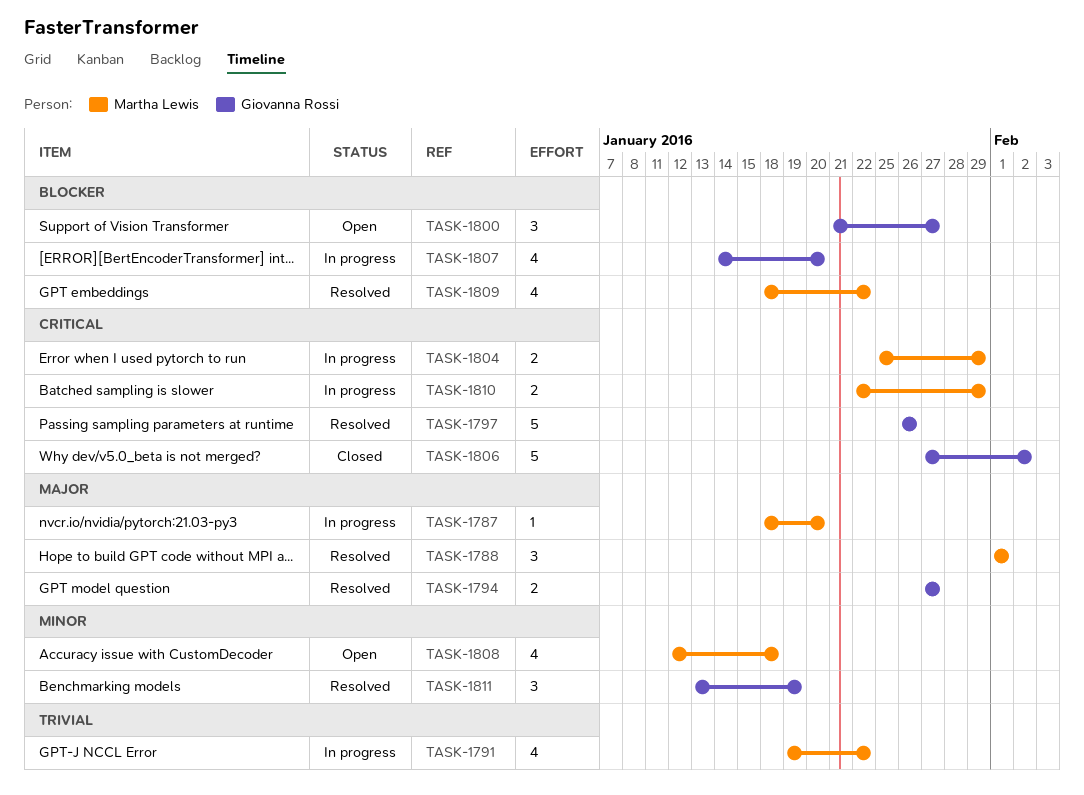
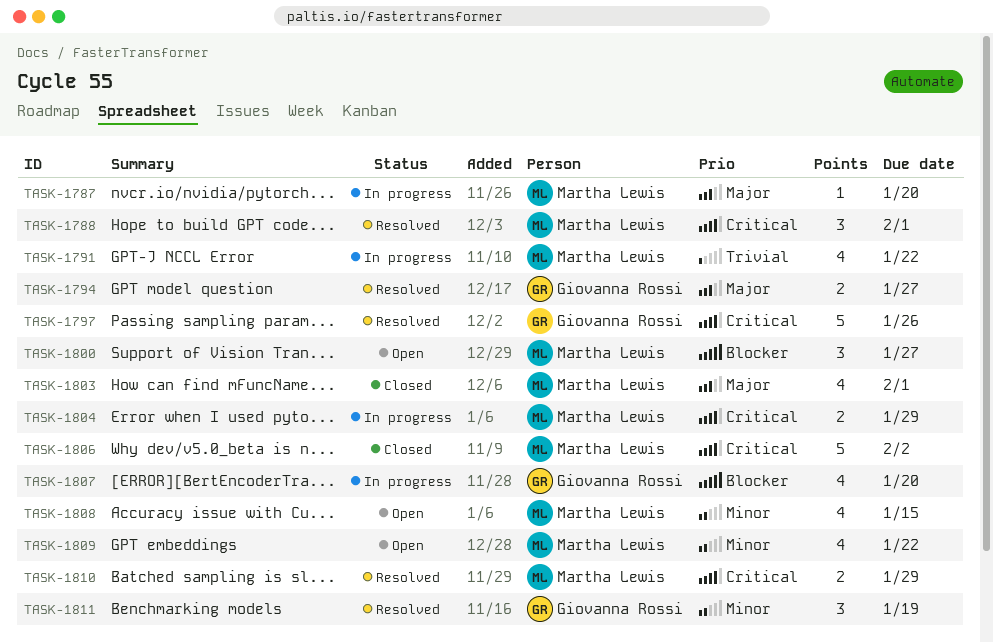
TASK-1788, priority: Major -> Critical
TASK-1800, owner: Giovanna Rossi -> Martha Lewis
TASK-1803: none -> present
TASK-1806, owner: Giovanna Rossi -> Martha Lewis
TASK-1808, due: Jan 18 -> Jan 15
TASK-1809, status: Resolved -> Open
TASK-1809, priority: Blocker -> Minor
TASK-1810, status: In progress -> Resolved

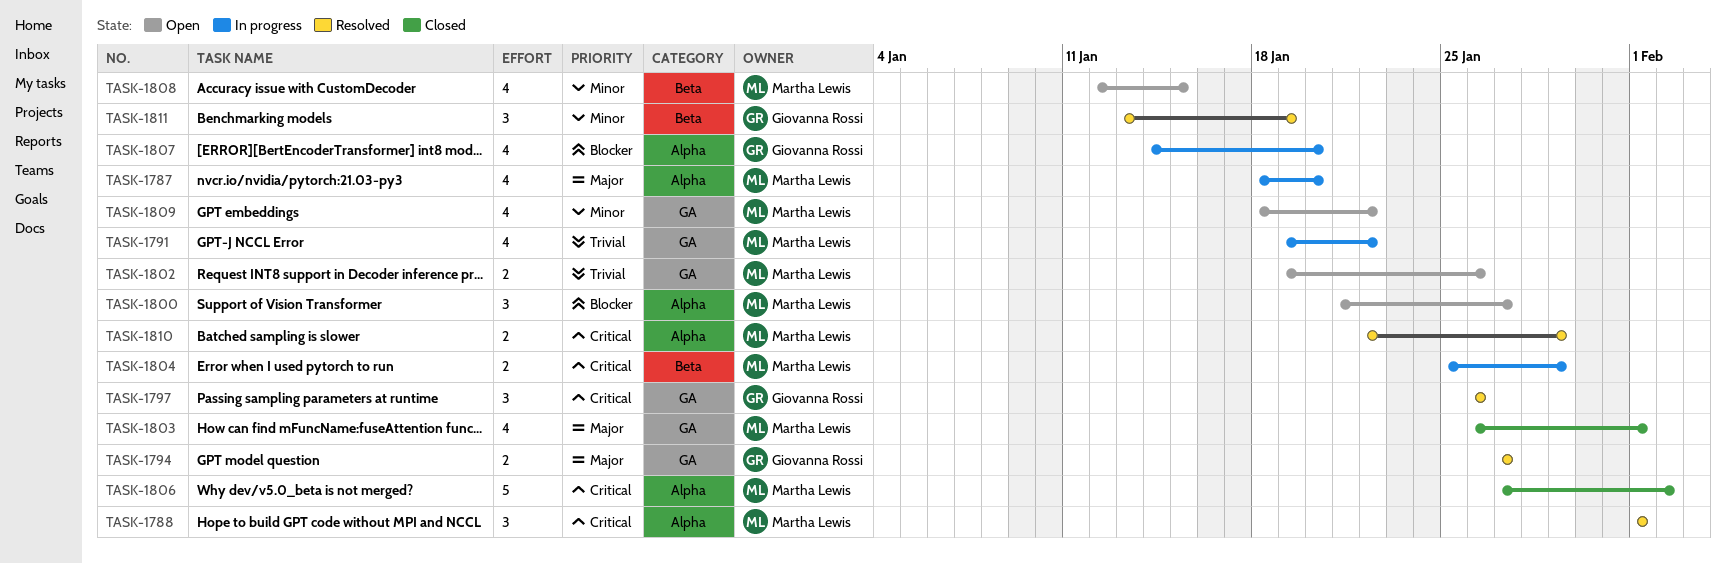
TASK-1787, estimate: 1 -> 4
TASK-1797, estimate: 5 -> 3
TASK-1802: none -> present

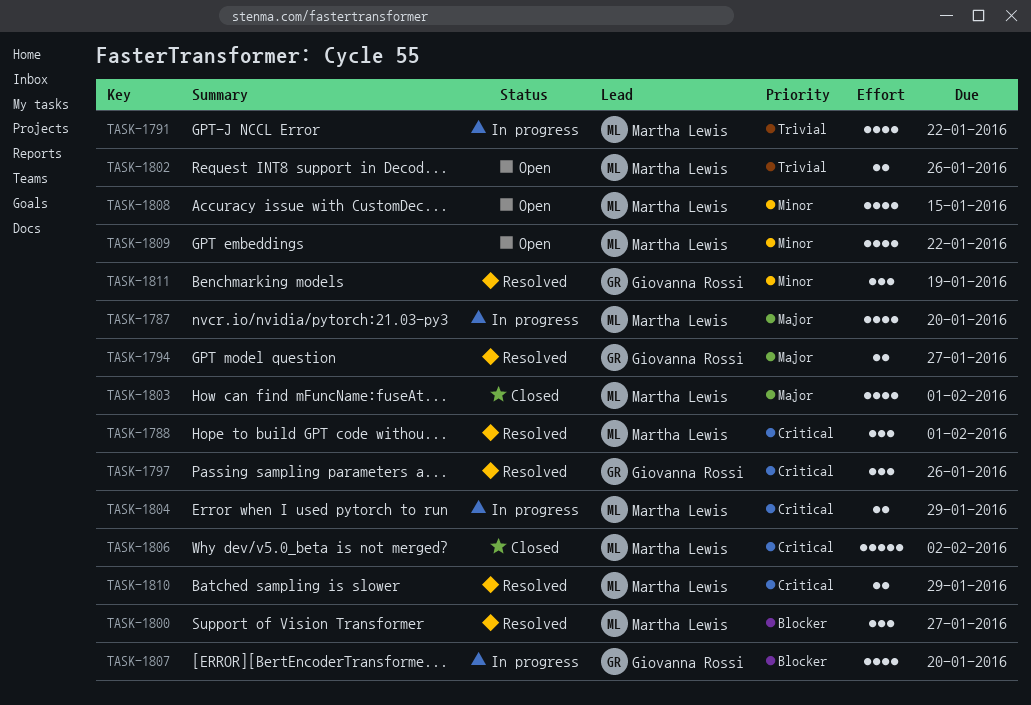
TASK-1800, status: Open -> Resolved

